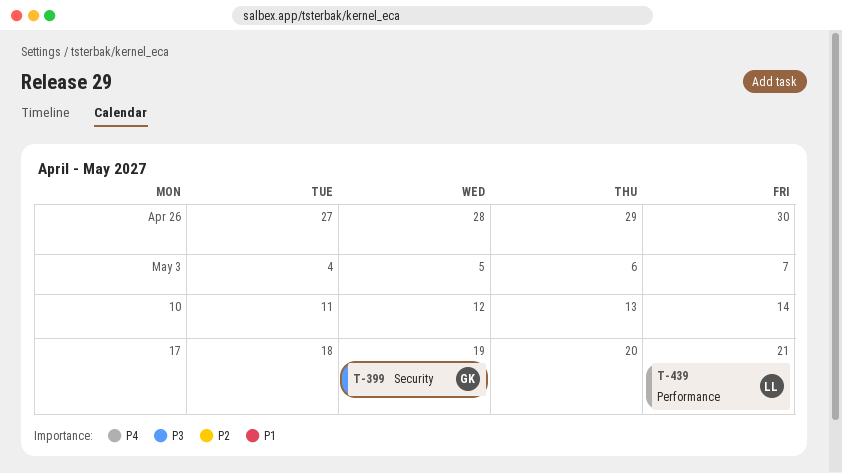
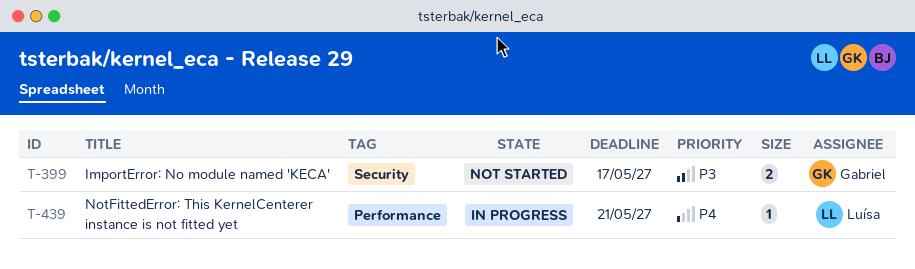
T-399, due: May 19 -> May 17

